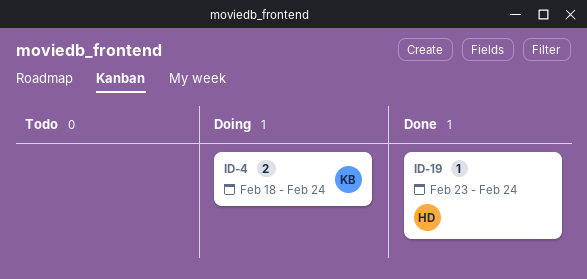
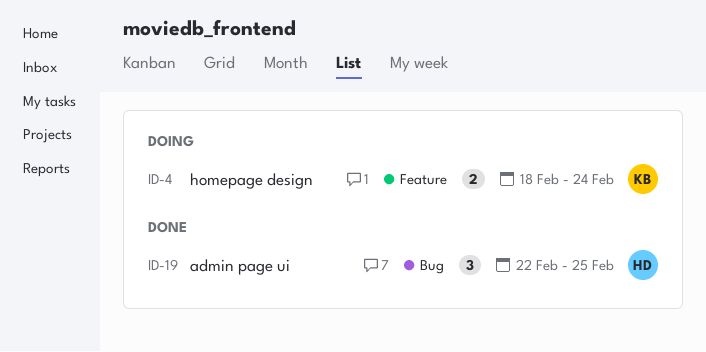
ID-19, estimate: 1 -> 3
ID-19, start: Feb 23 -> Feb 22
ID-19, due: Feb 24 -> Feb 25

